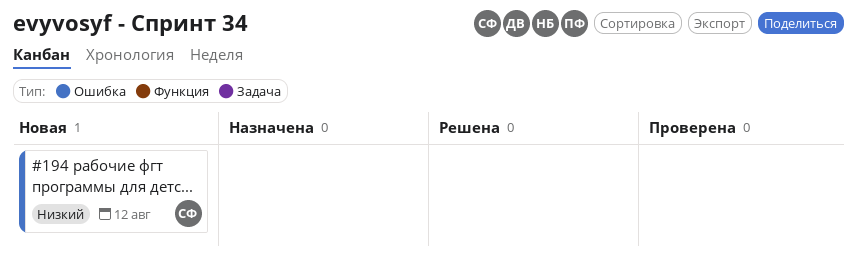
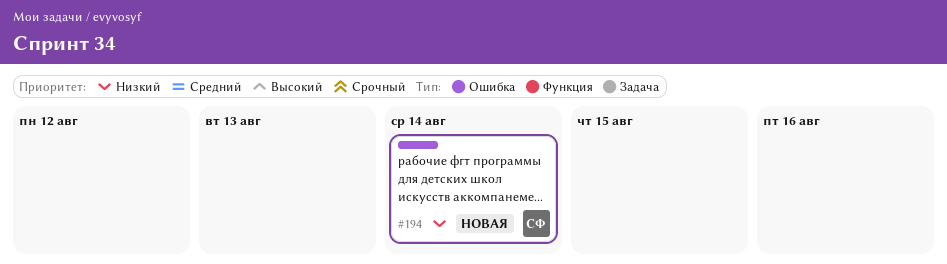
#194, due: Aug 12 -> Aug 14

